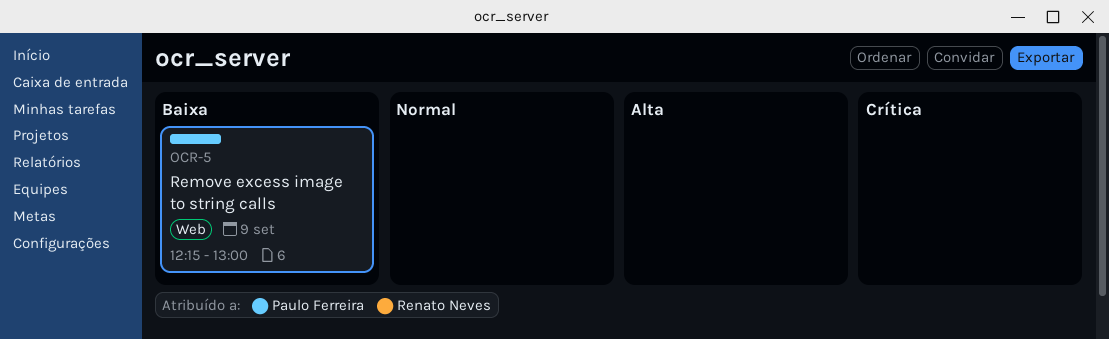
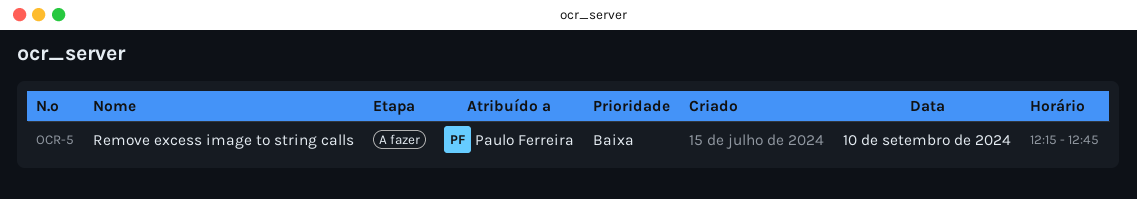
OCR-5, day: Sep 9 -> Sep 10
OCR-5, ends: 13:00 -> 12:45

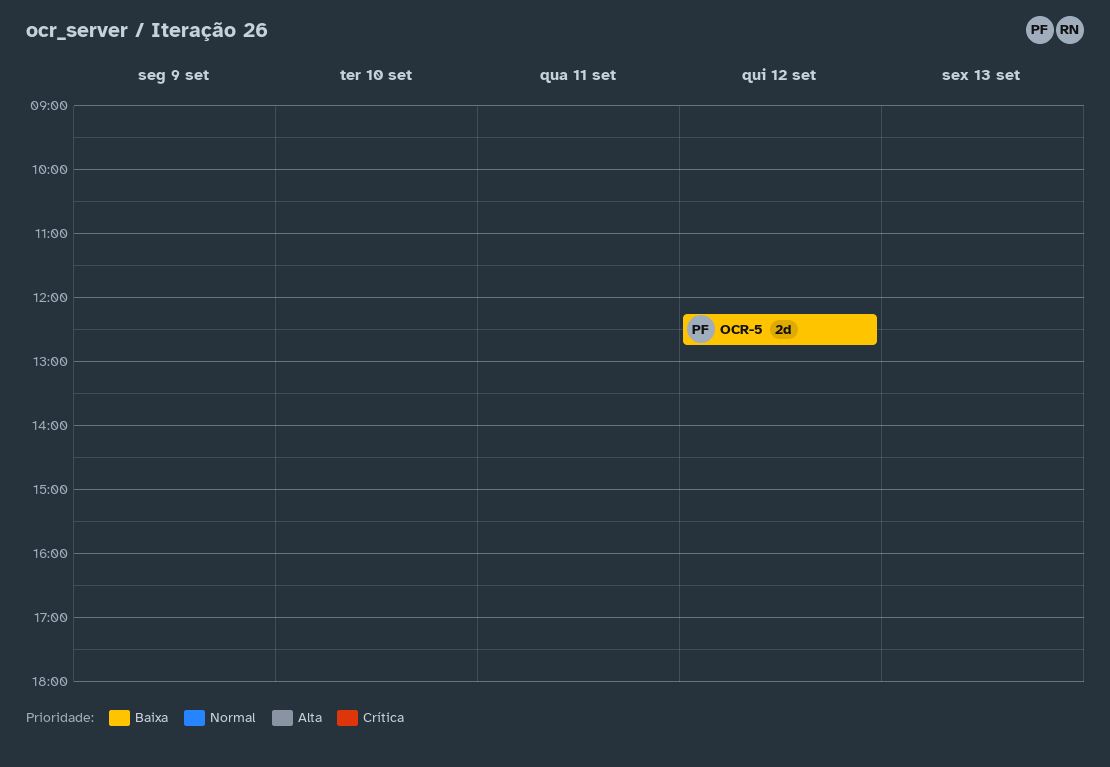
OCR-5, day: Sep 10 -> Sep 12

